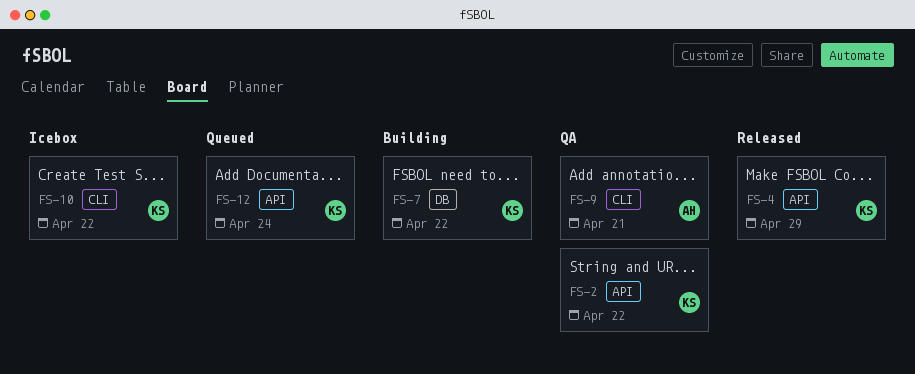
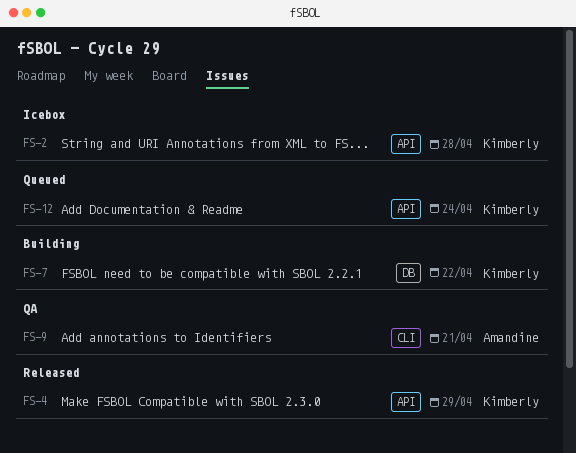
FS-2, status: QA -> Icebox
FS-2, due: Apr 22 -> Apr 28
FS-10: present -> none

